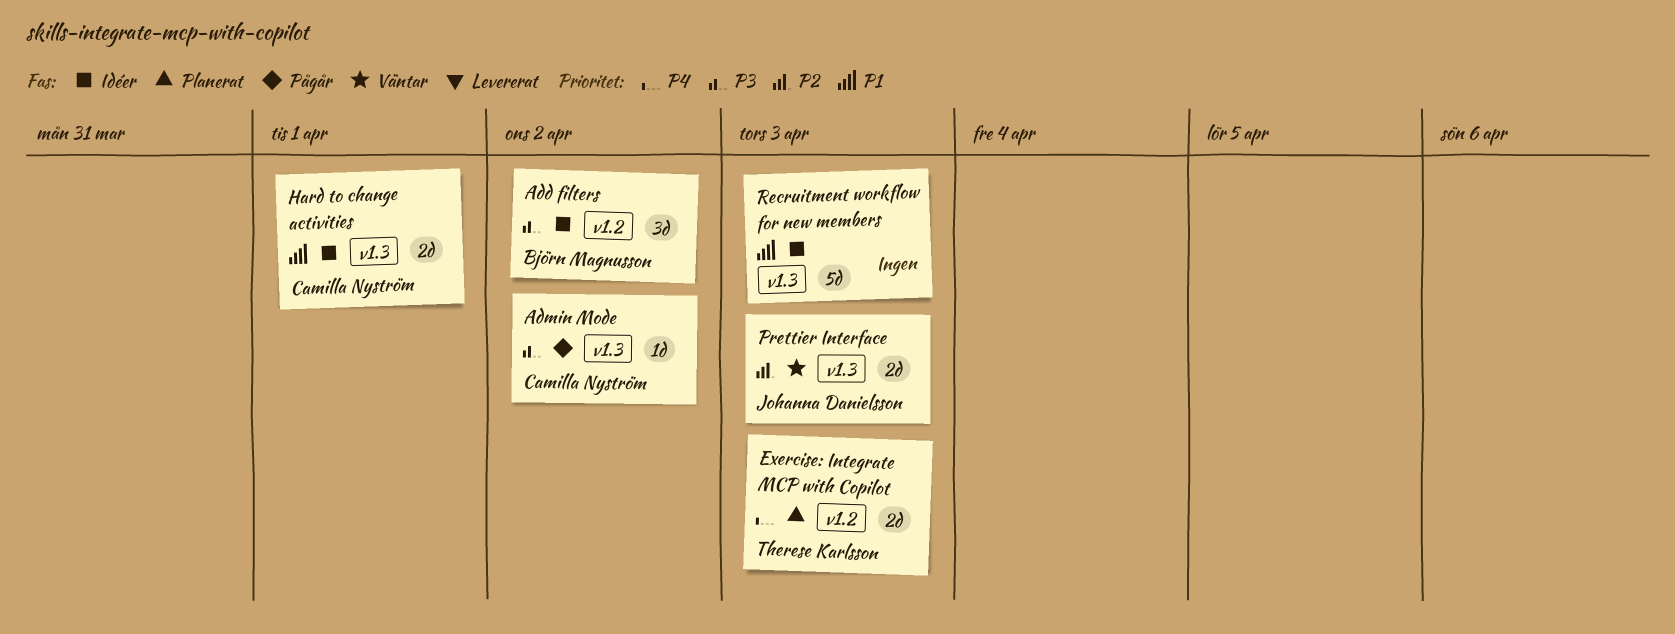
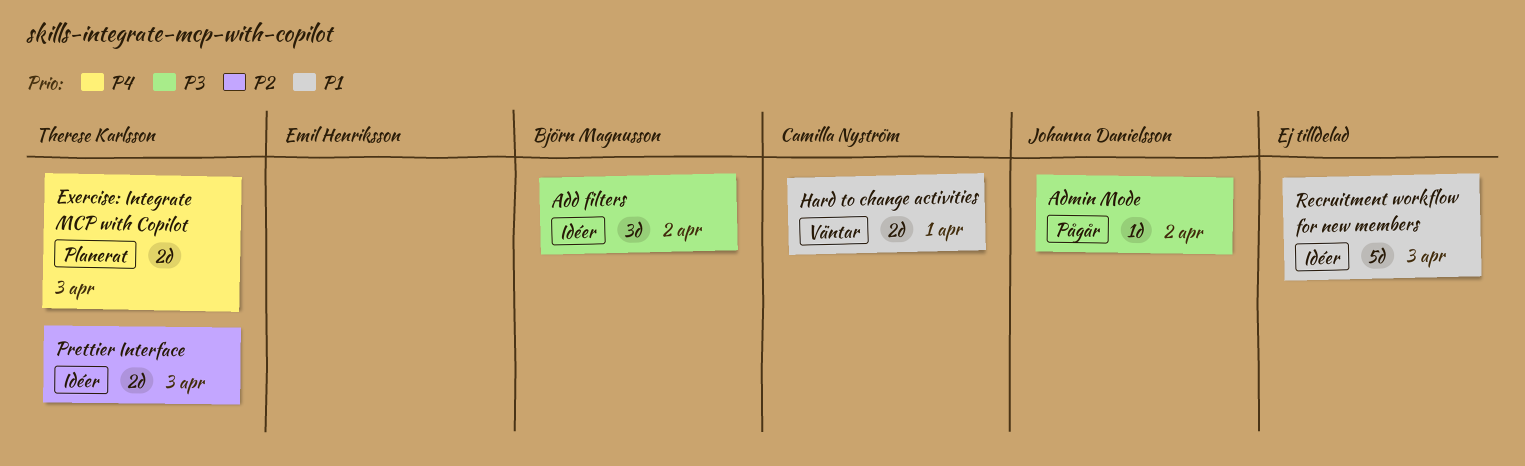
Admin Mode, owner: Camilla Nyström -> Johanna Danielsson
Hard to change activities, status: Idéer -> Väntar
Prettier Interface, status: Väntar -> Idéer
Prettier Interface, owner: Johanna Danielsson -> Therese Karlsson

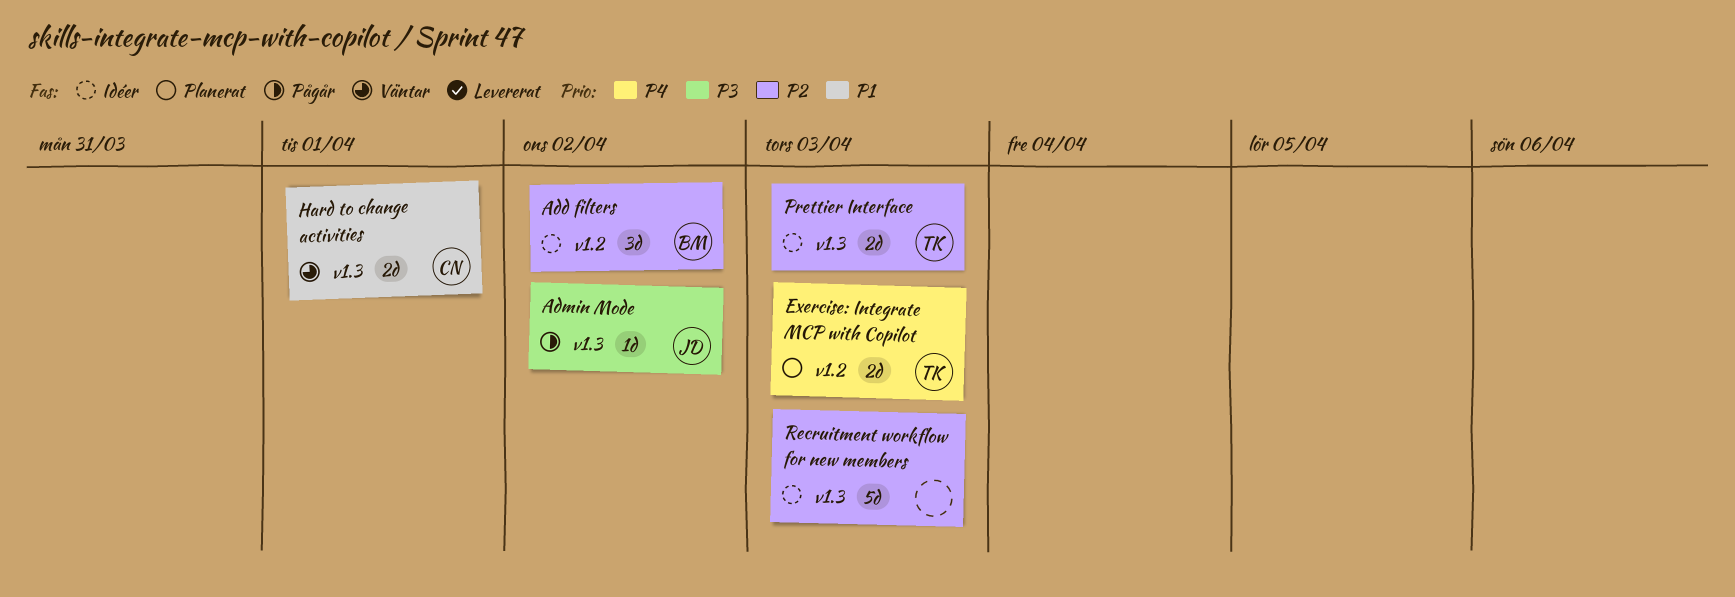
Add filters, priority: P3 -> P2
Recruitment workflow for new members, priority: P1 -> P2

